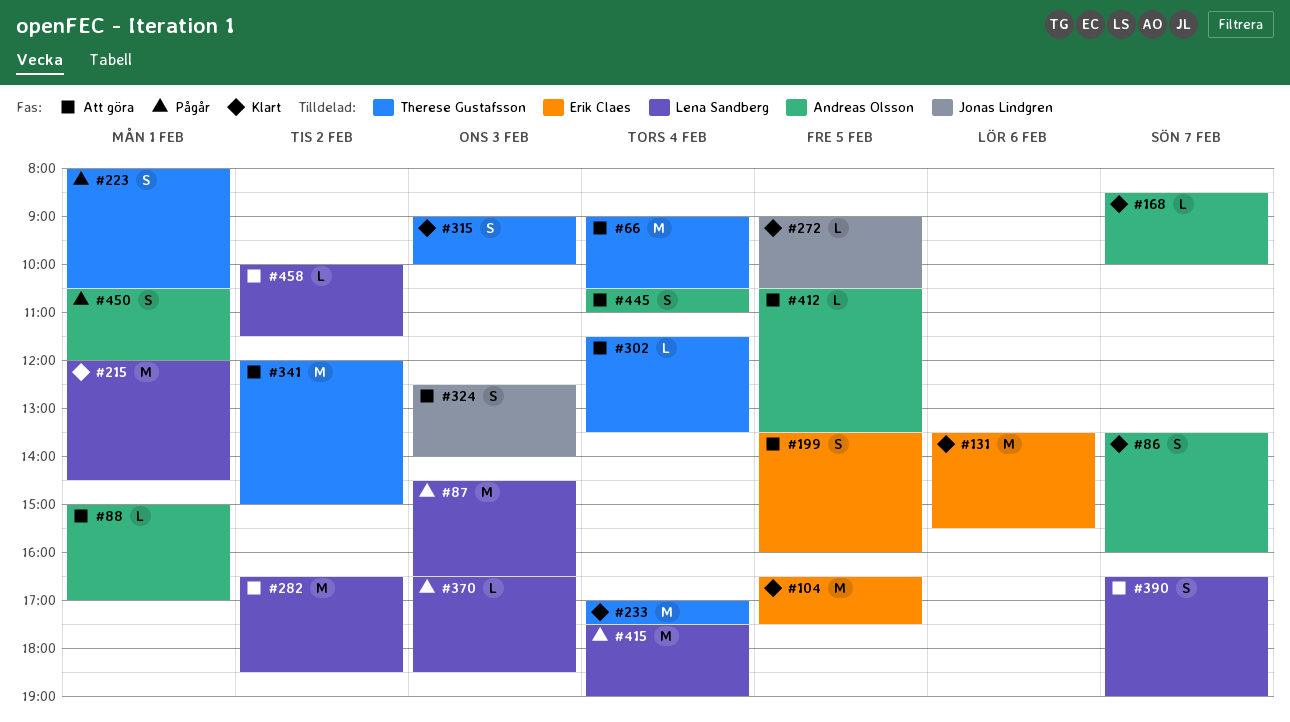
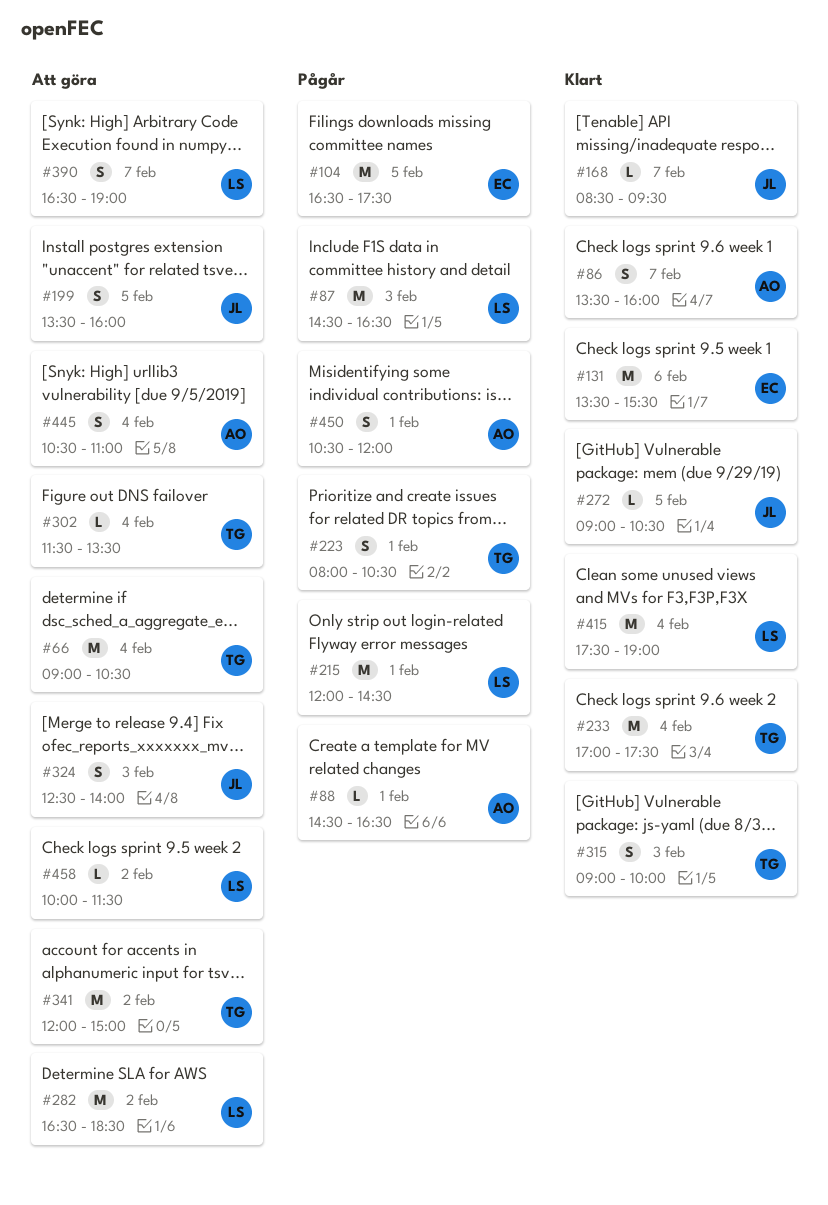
#88, status: Att göra -> Pågår
#88, begins: 15:00 -> 14:30
#88, ends: 17:00 -> 16:30
#104, status: Klart -> Pågår
#168, owner: Andreas Olsson -> Jonas Lindgren
#168, ends: 10:00 -> 09:30
#199, owner: Erik Claes -> Jonas Lindgren
#215, status: Klart -> Pågår
#370: present -> none
#412: present -> none
#415, status: Pågår -> Klart

